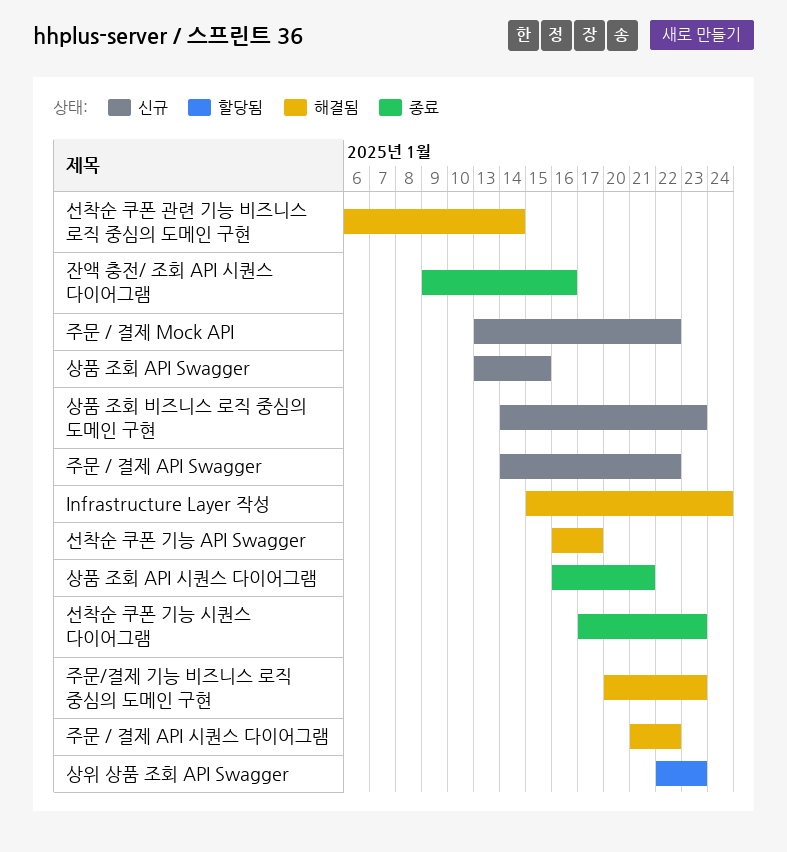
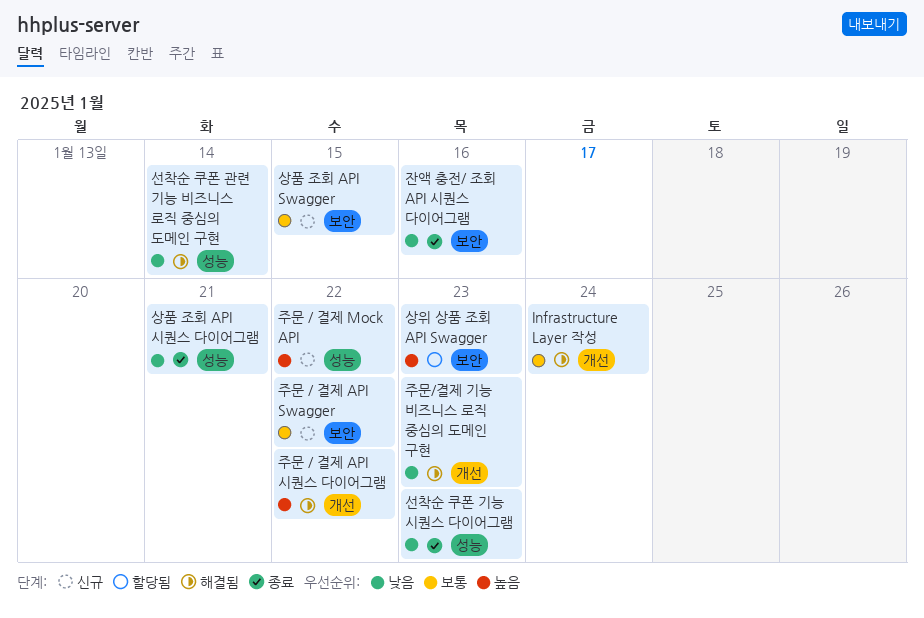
상품 조회 비즈니스 로직 중심의 도메인 구현: present -> none
선착순 쿠폰 기능 API Swagger: present -> none

